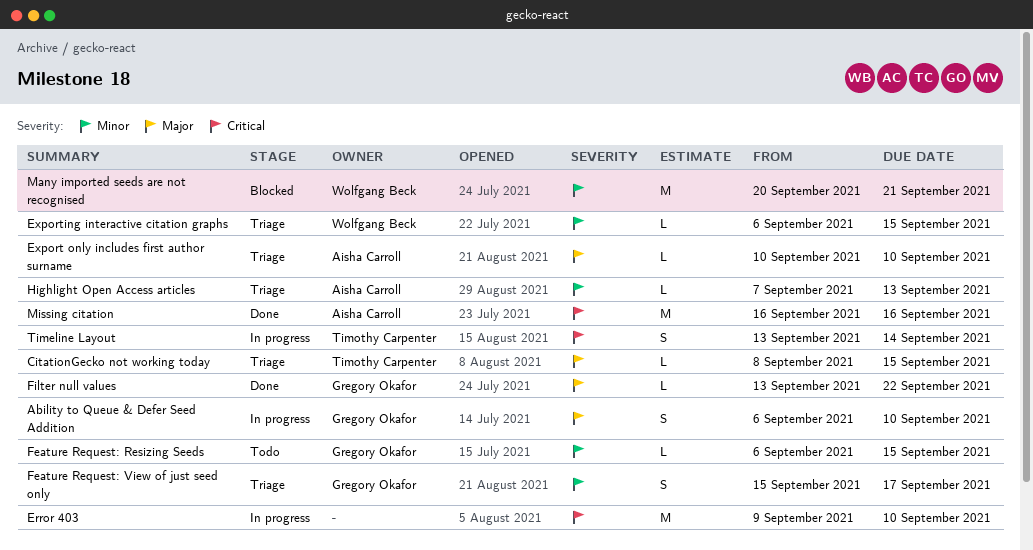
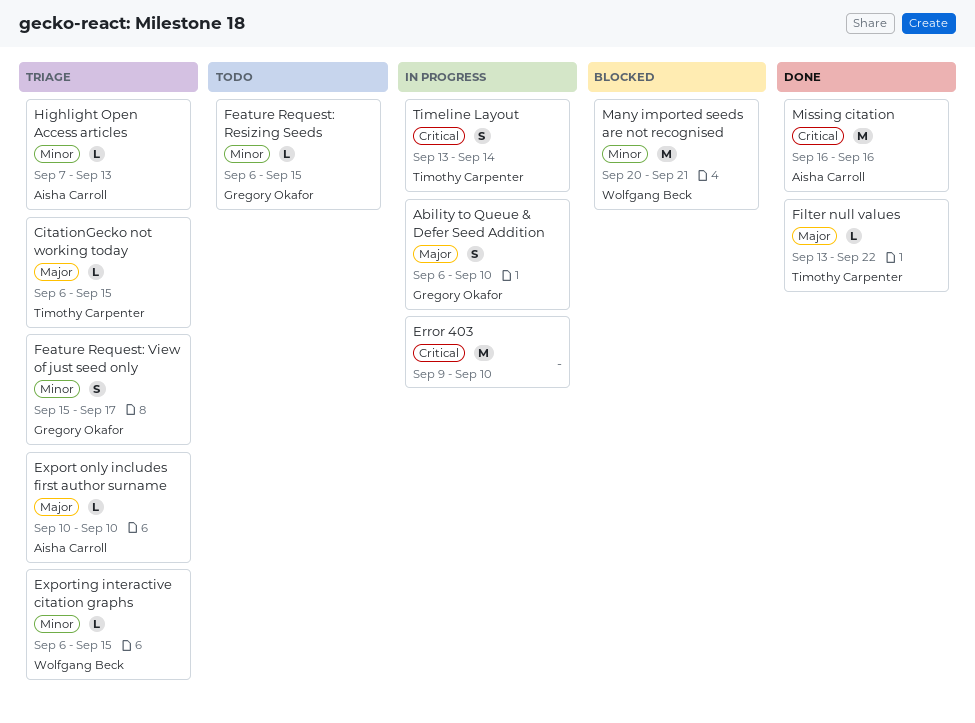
CitationGecko not working today, start: Sep 8 -> Sep 6
Filter null values, owner: Gregory Okafor -> Timothy Carpenter

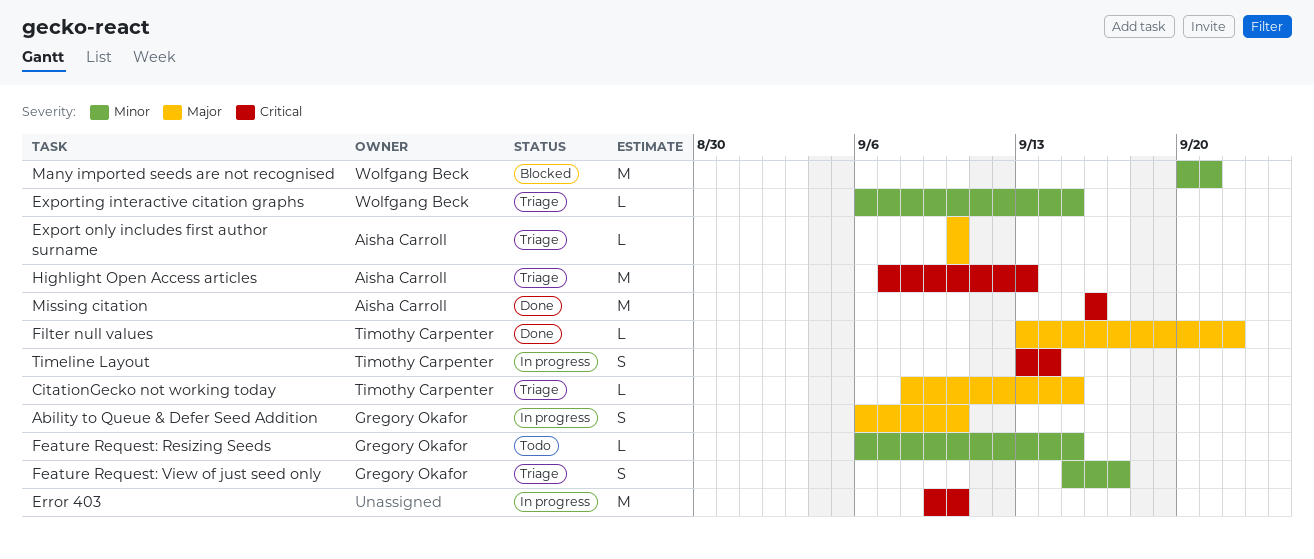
CitationGecko not working today, start: Sep 6 -> Sep 8
Highlight Open Access articles, priority: Minor -> Critical
Highlight Open Access articles, estimate: L -> M

